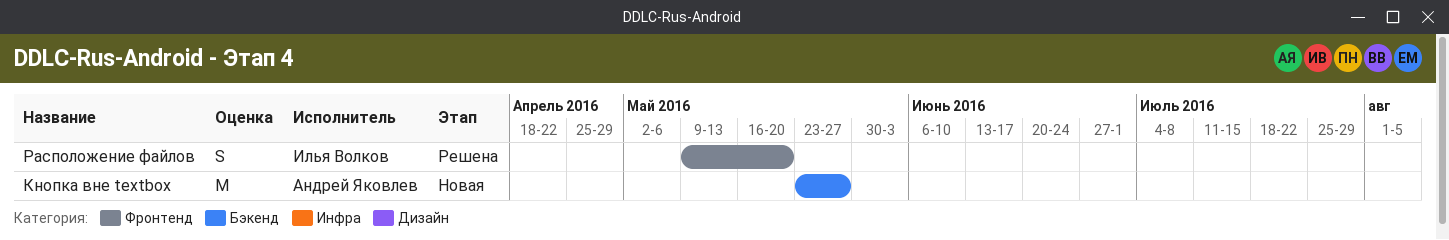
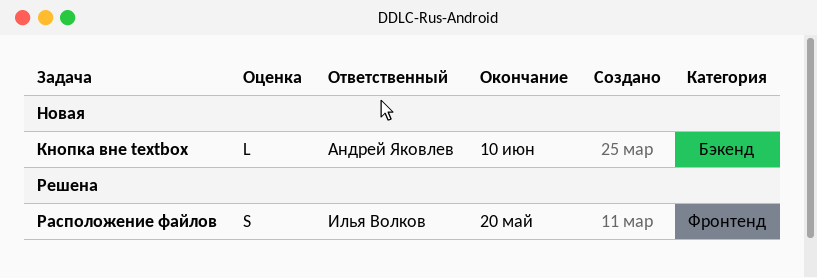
Кнопка вне textbox, estimate: M -> L
Кнопка вне textbox, due: May 27 -> Jun 10

